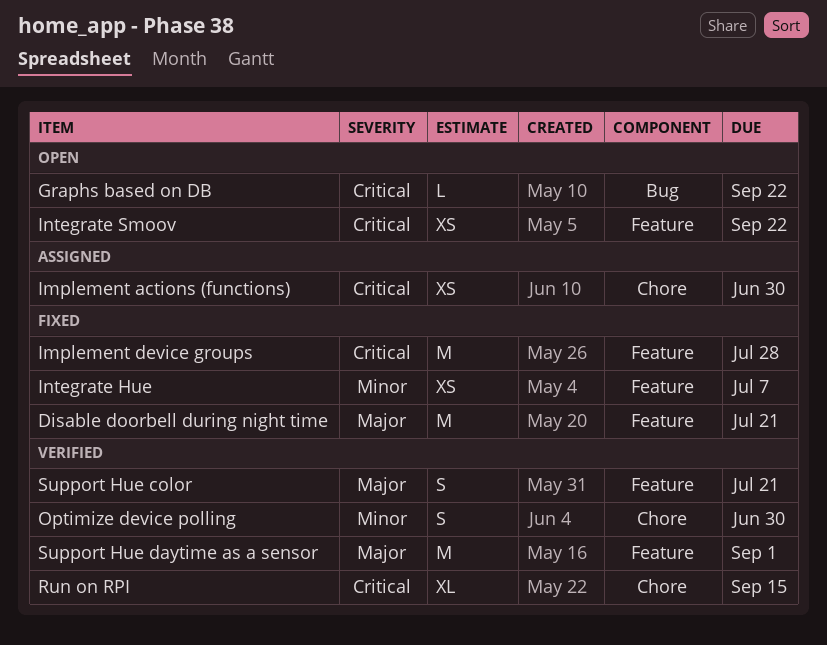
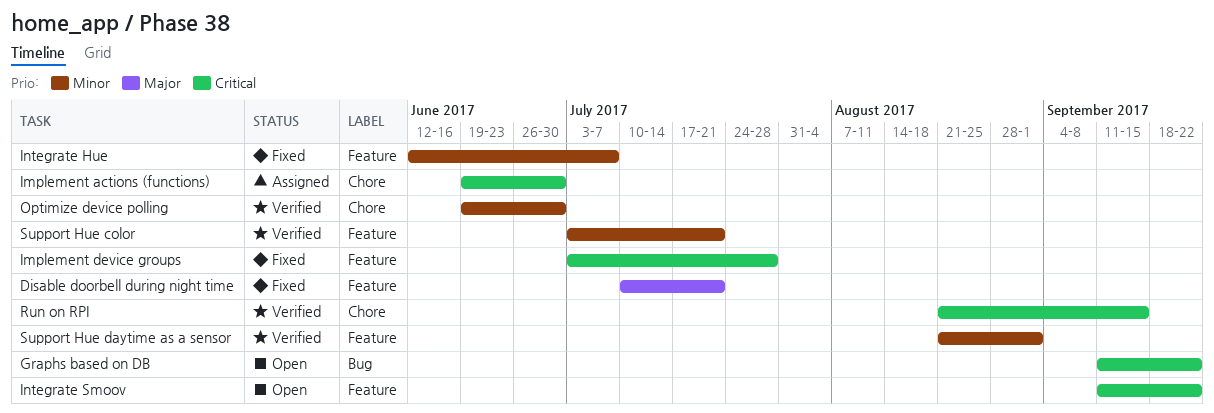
Support Hue color, priority: Major -> Minor
Support Hue daytime as a sensor, priority: Major -> Minor

